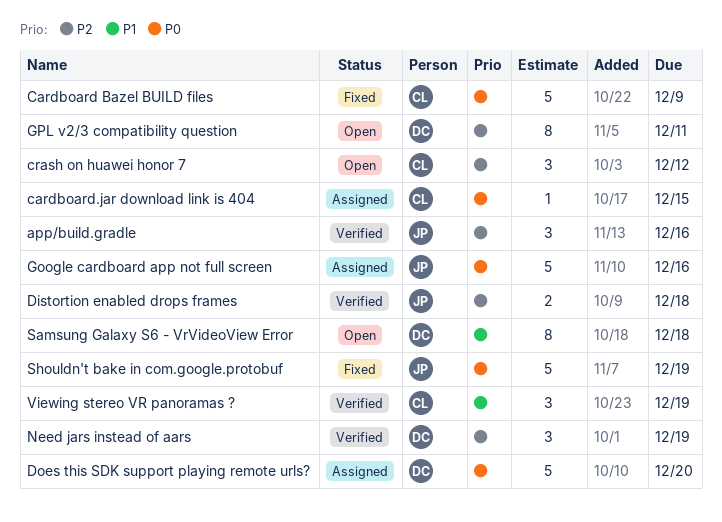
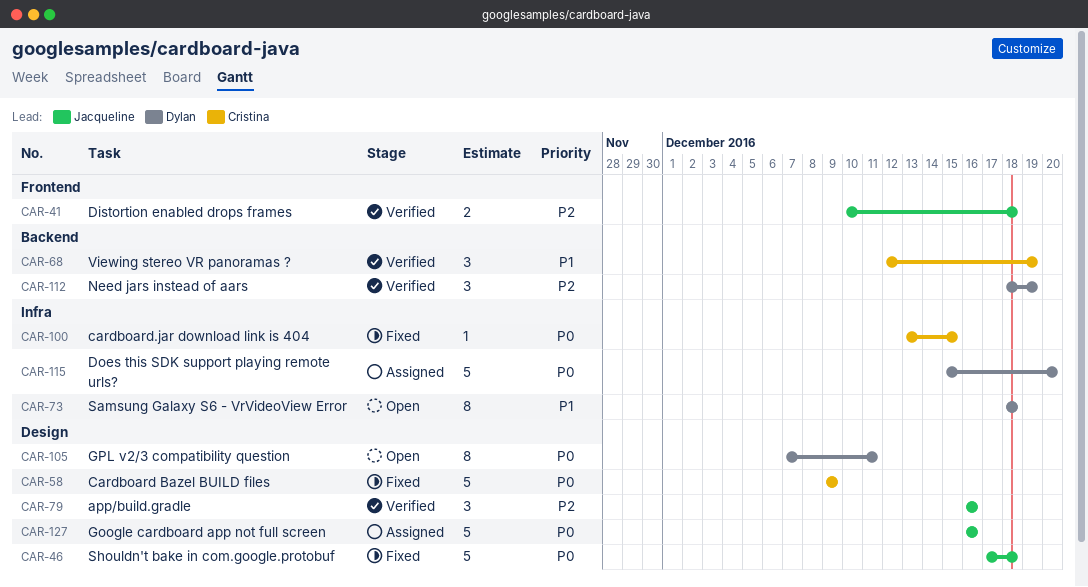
cardboard.jar download link is 404, status: Assigned -> Fixed
crash on huawei honor 7: present -> none
GPL v2/3 compatibility question, priority: P2 -> P0
Shouldn't bake in com.google.protobuf, due: Dec 19 -> Dec 18

